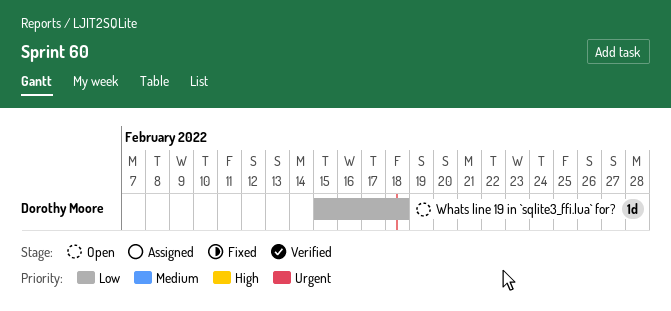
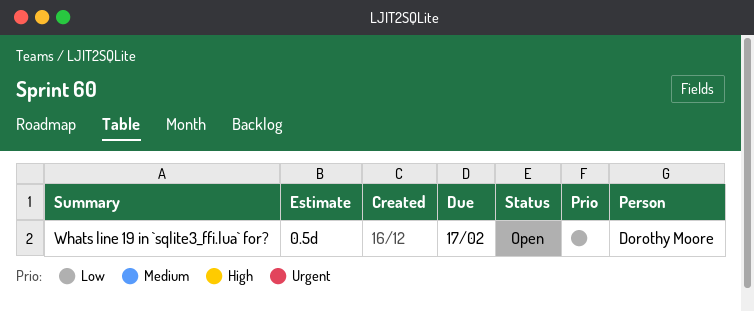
Whats line 19 in `sqlite3_ffi.lua` for?, estimate: 1d -> 0.5d
Whats line 19 in `sqlite3_ffi.lua` for?, due: Feb 18 -> Feb 17

